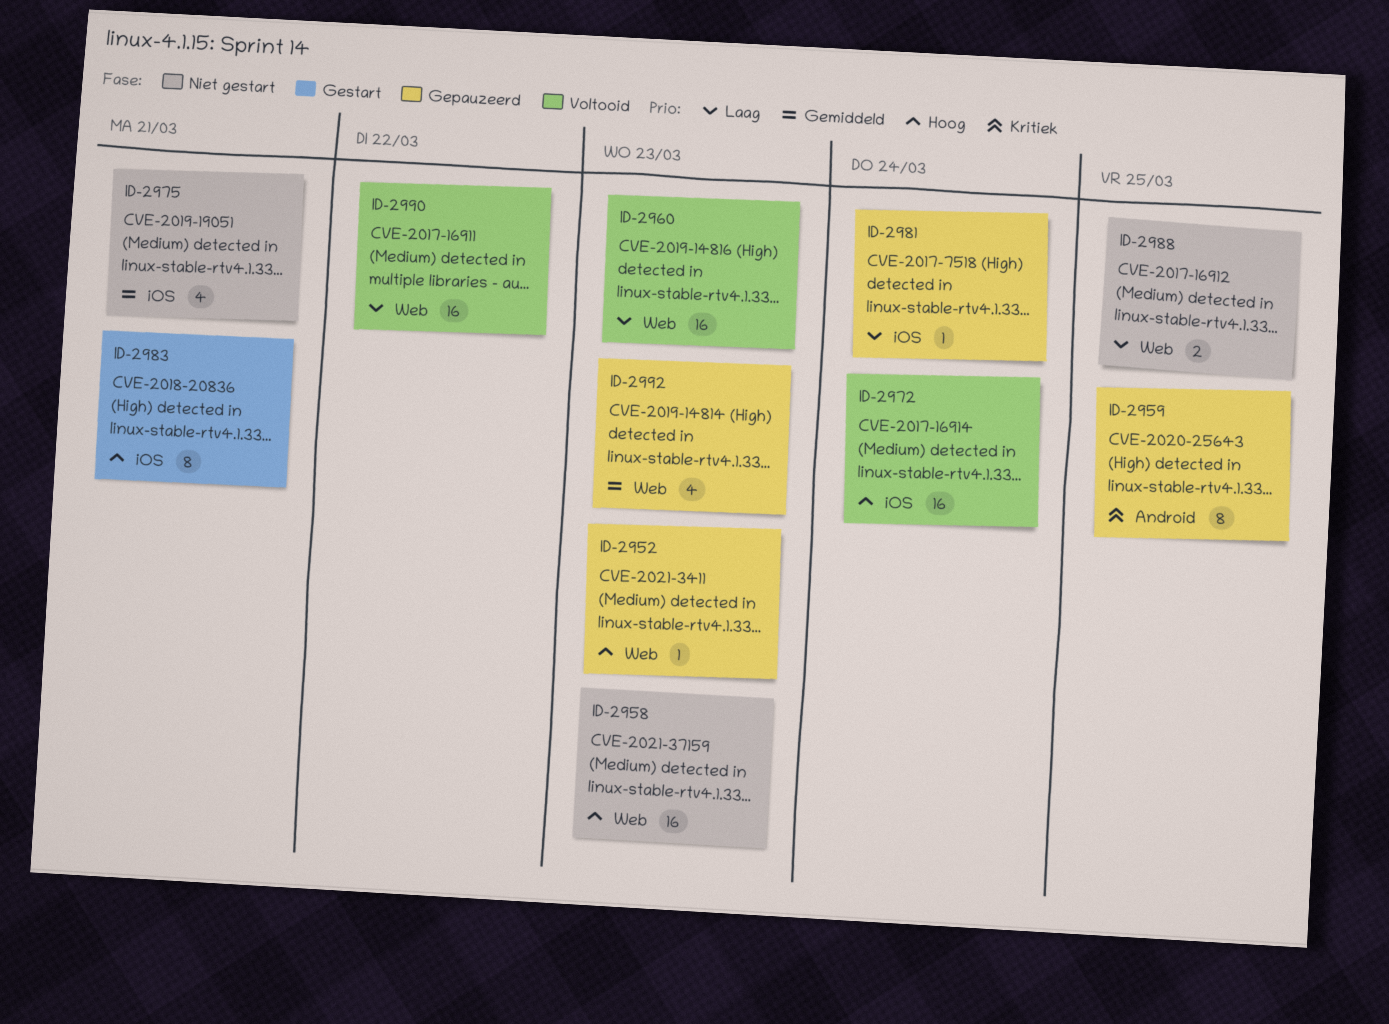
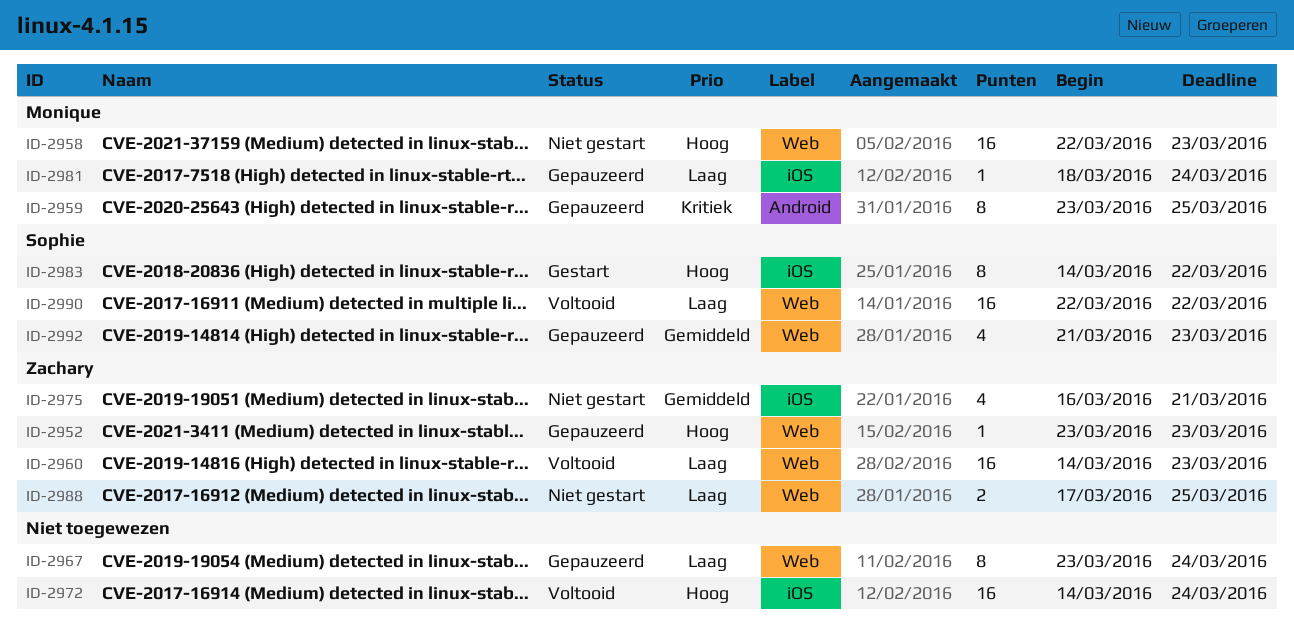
ID-2967: none -> present
ID-2983, due: Mar 21 -> Mar 22

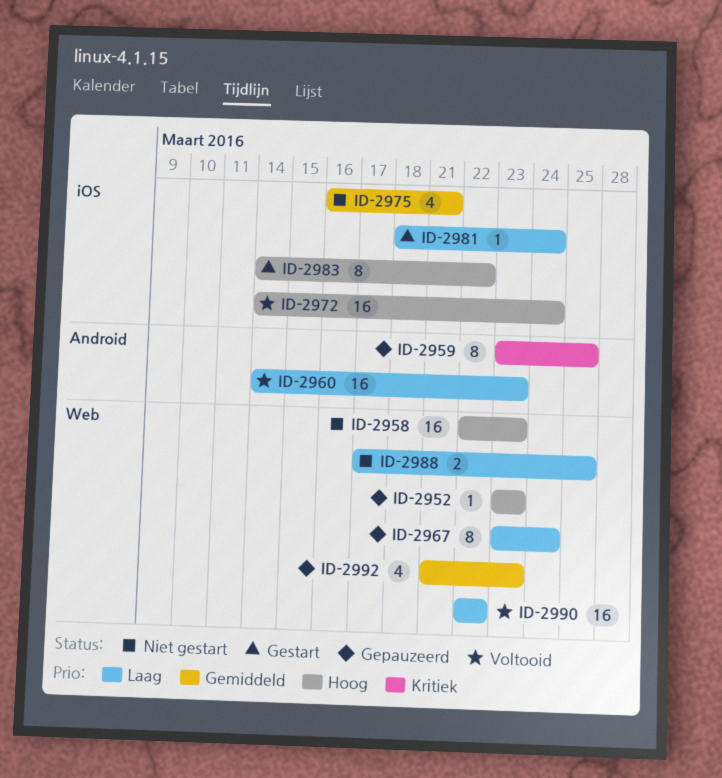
ID-2960, label: Web -> Android
ID-2981, status: Gepauzeerd -> Gestart

